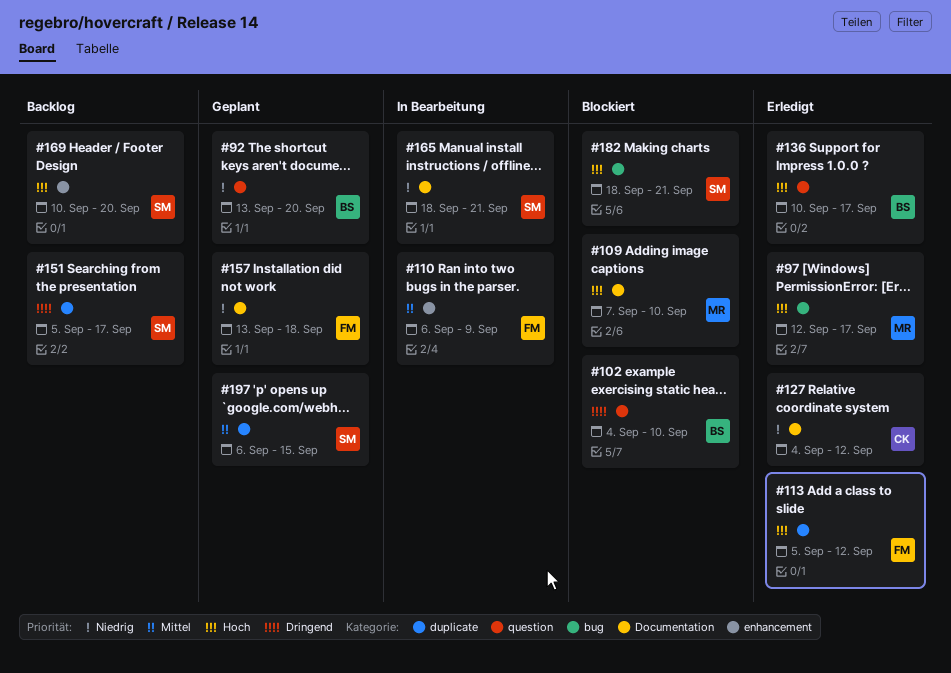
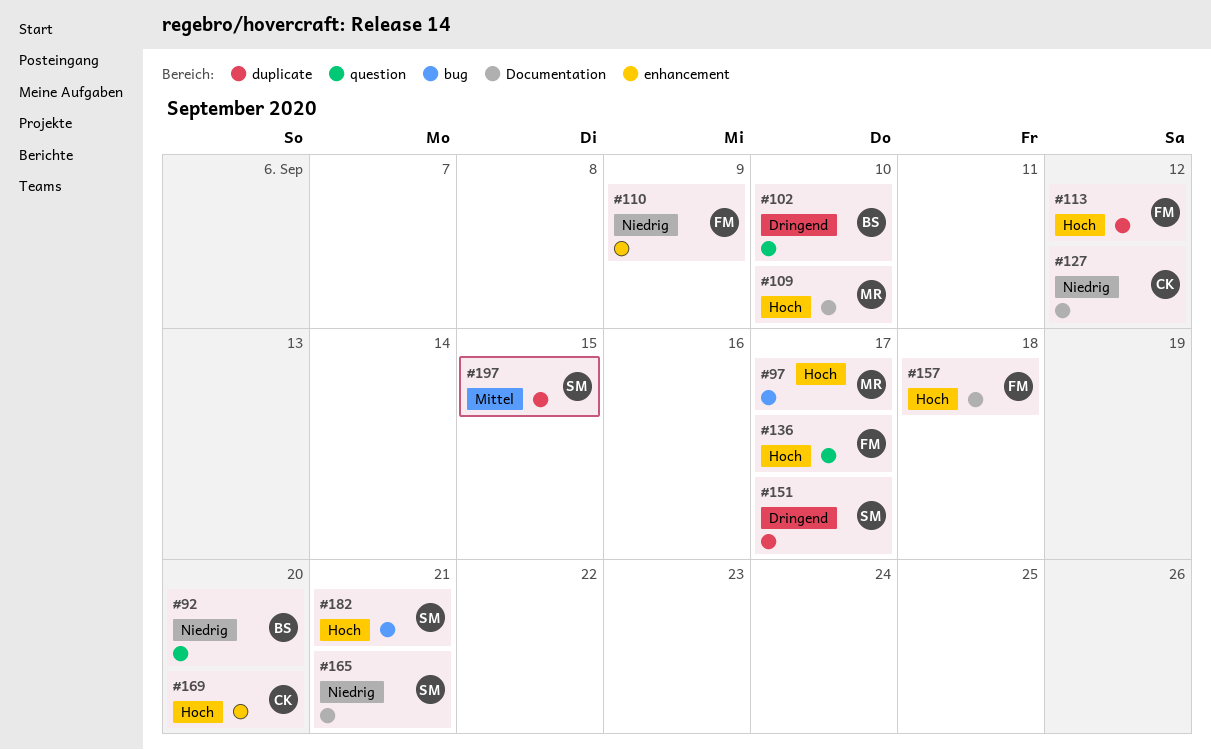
#110, priority: Mittel -> Niedrig
#136, owner: BS -> FM
#157, priority: Niedrig -> Hoch
#169, owner: SM -> CK

